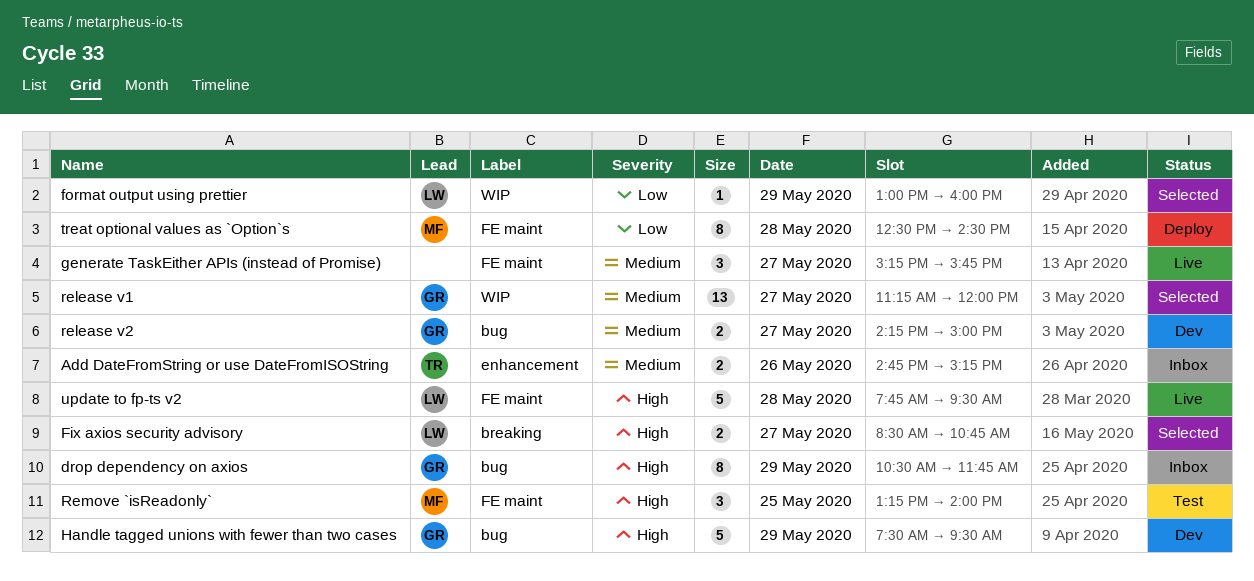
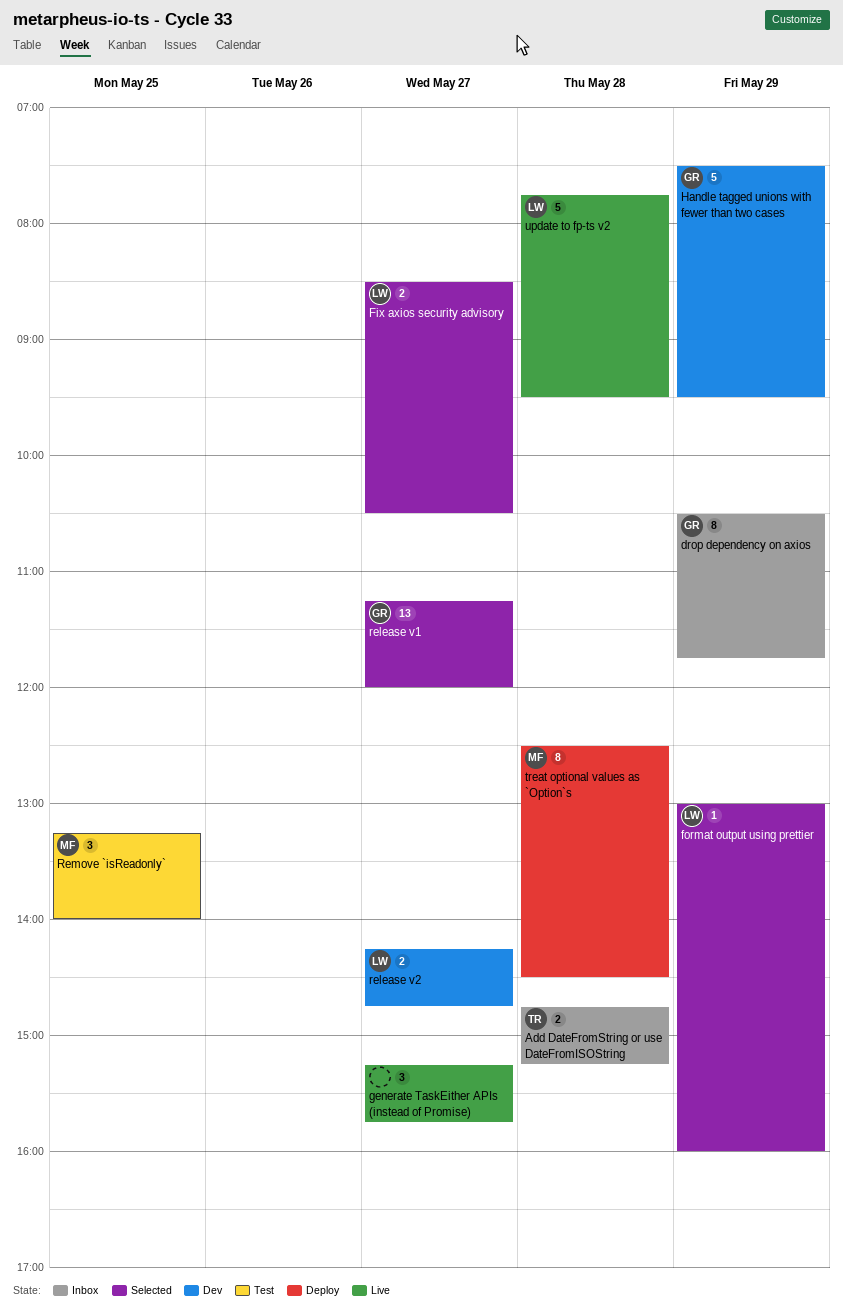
Add DateFromString or use DateFromISOString, day: May 26 -> May 28
Fix axios security advisory, ends: 10:45 -> 10:30
release v2, owner: GR -> LW
release v2, ends: 15:00 -> 14:45

